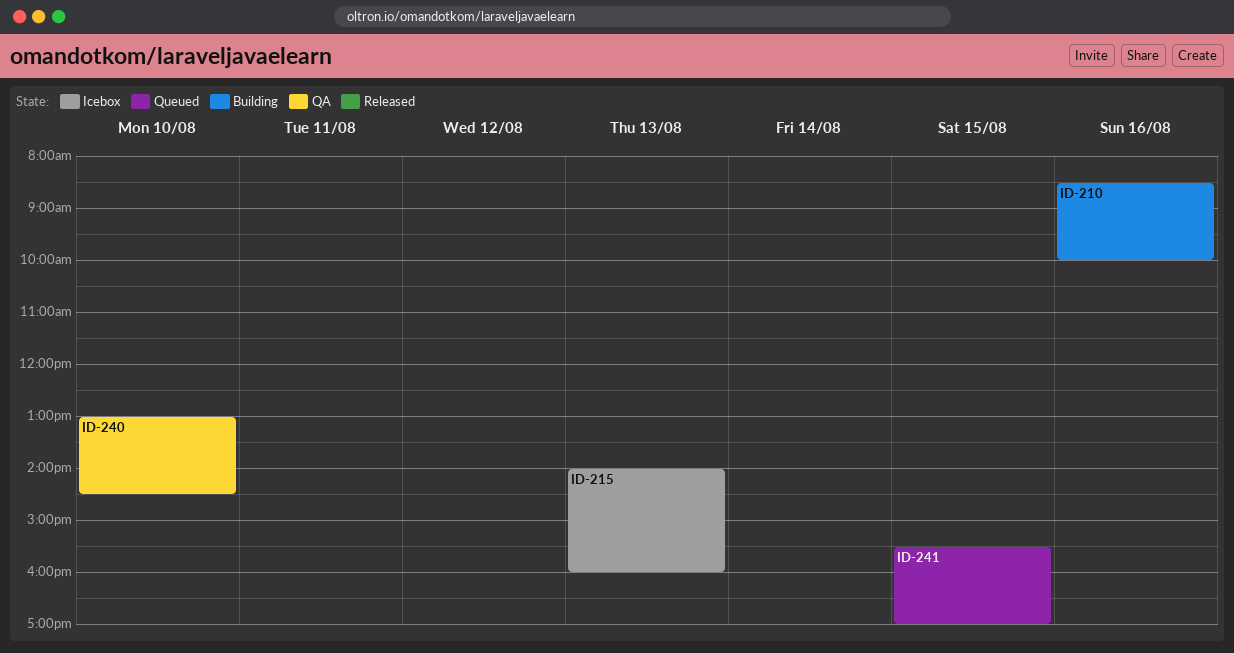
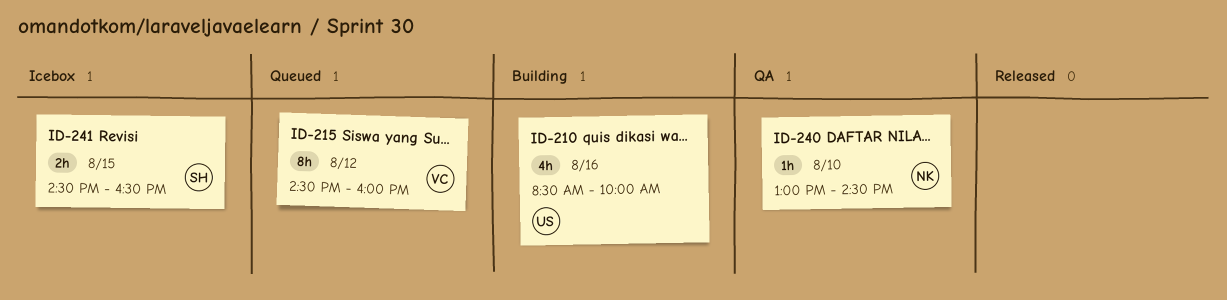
ID-215, status: Icebox -> Queued
ID-215, day: Aug 13 -> Aug 12
ID-215, begins: 14:00 -> 14:30
ID-241, status: Queued -> Icebox
ID-241, begins: 15:30 -> 14:30
ID-241, ends: 17:00 -> 16:30

